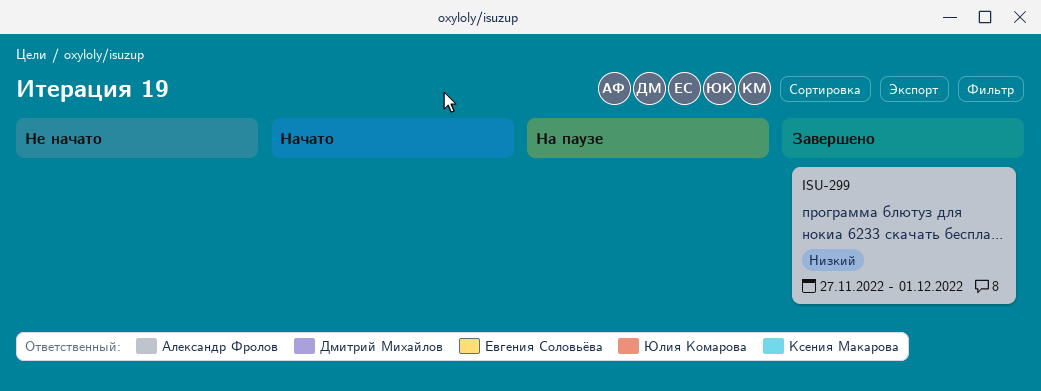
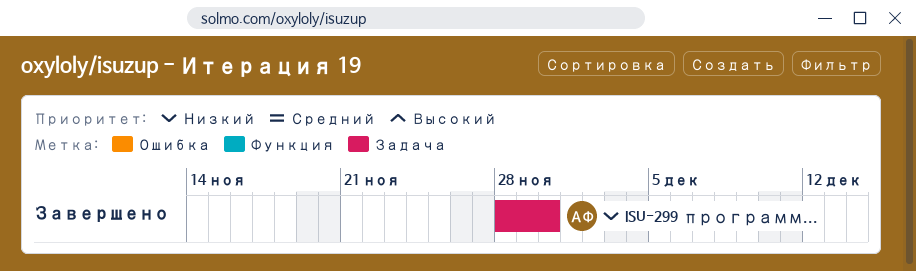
ISU-299, start: Nov 27 -> Nov 28
ISU-299, due: Dec 1 -> Nov 30

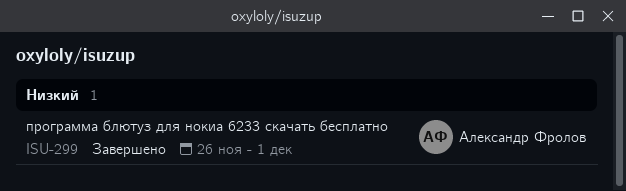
ISU-299, start: Nov 28 -> Nov 26
ISU-299, due: Nov 30 -> Dec 1

